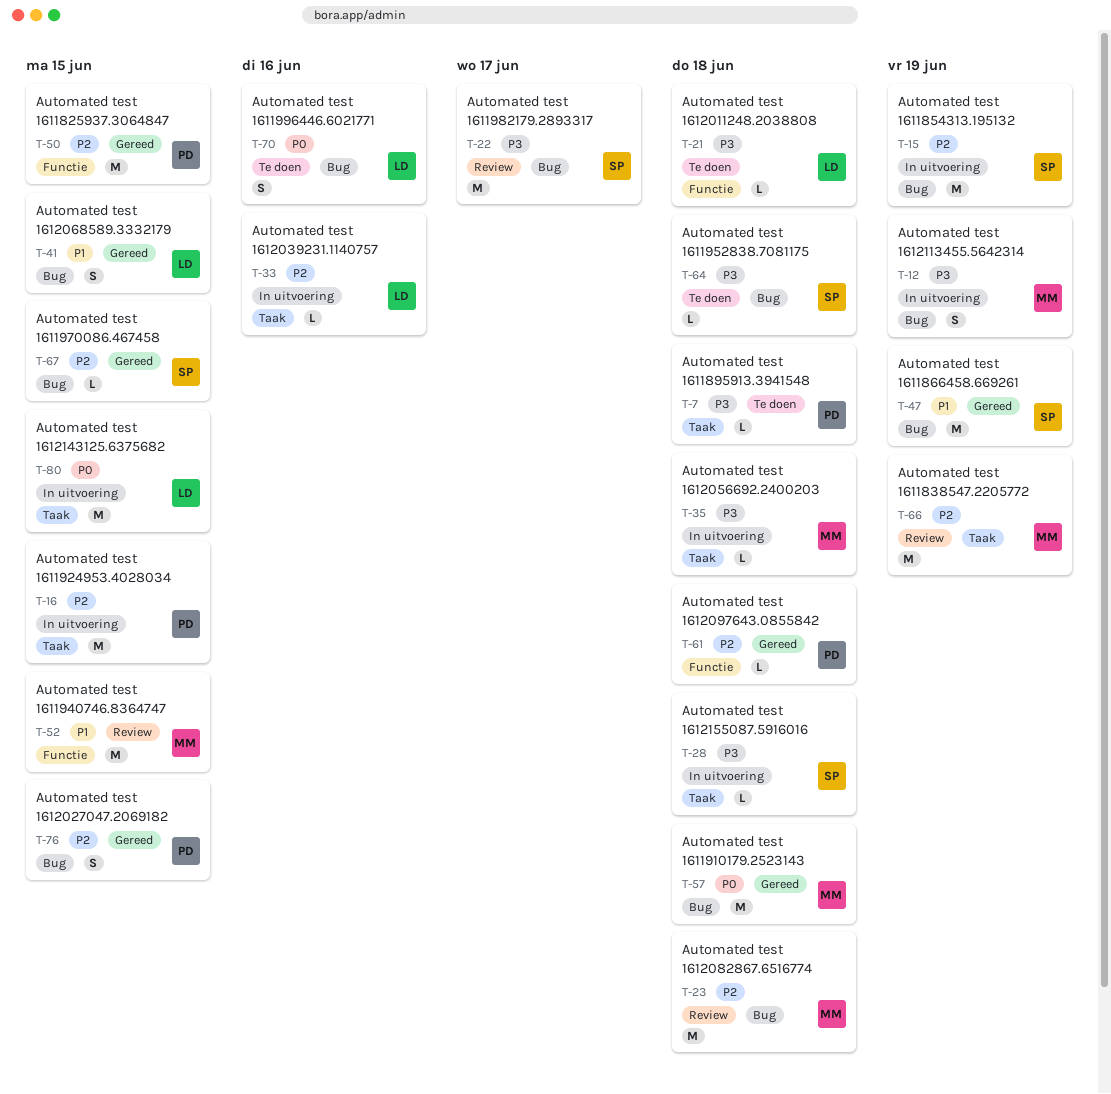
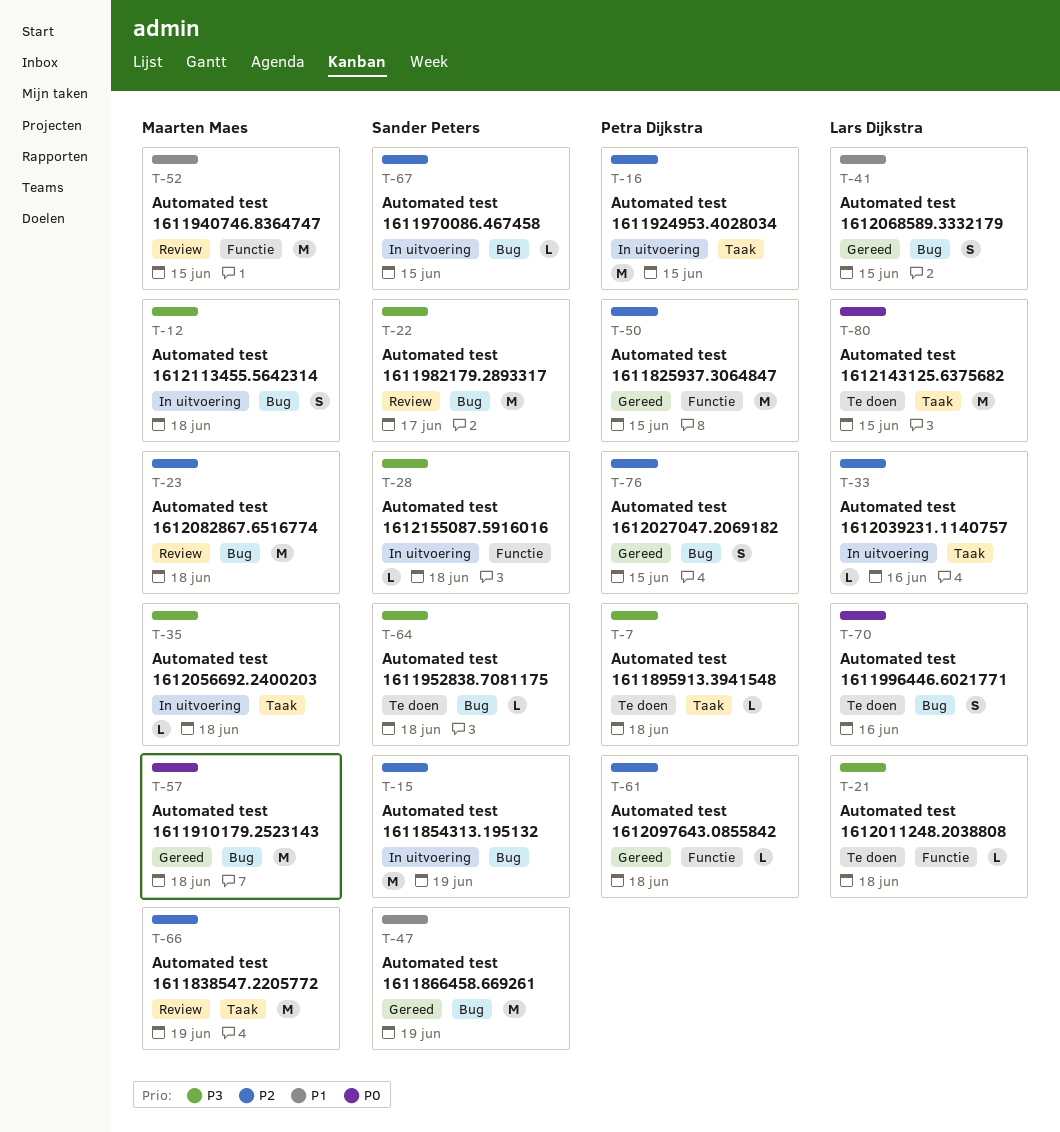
T-12, due: Jun 19 -> Jun 18
T-28, label: Taak -> Functie
T-67, status: Gereed -> In uitvoering
T-80, status: In uitvoering -> Te doen

